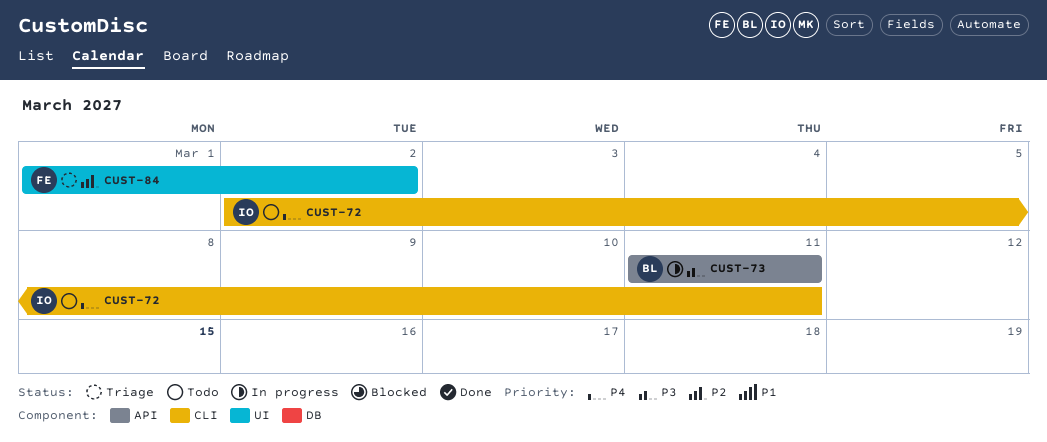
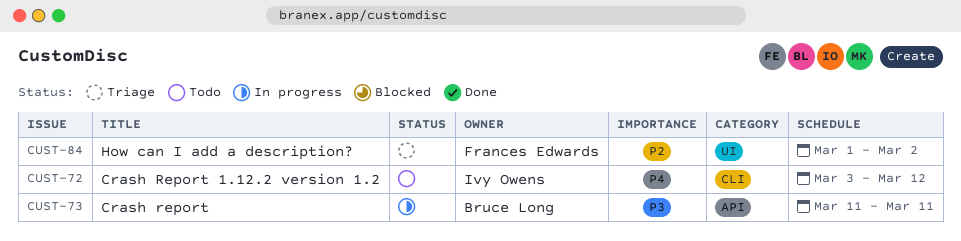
CUST-72, start: Mar 2 -> Mar 3
CUST-72, due: Mar 11 -> Mar 12

